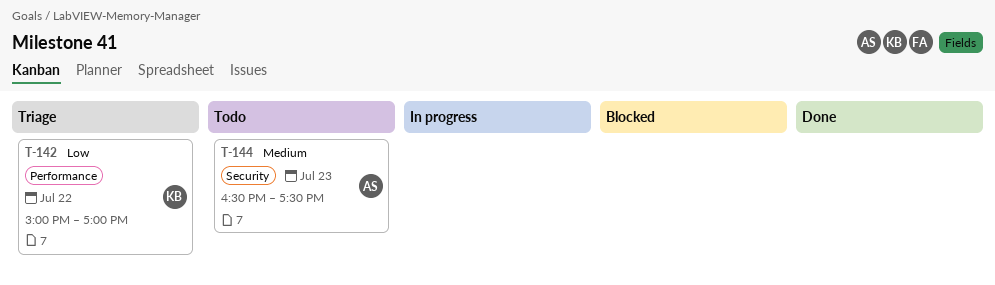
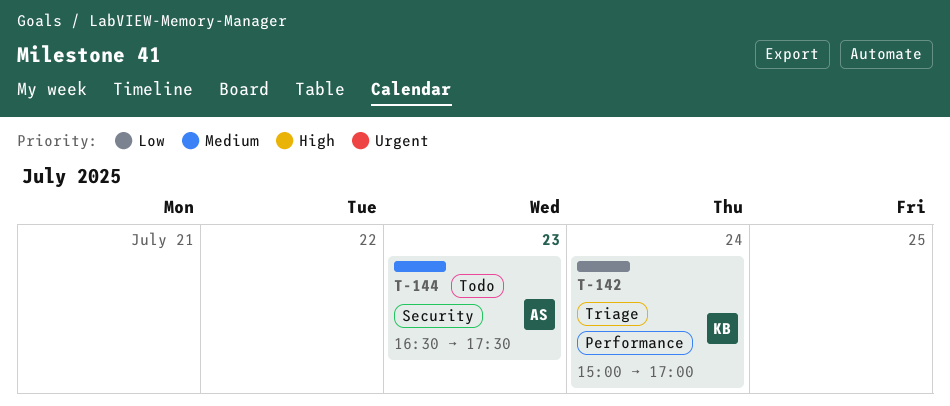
T-142, day: Jul 22 -> Jul 24

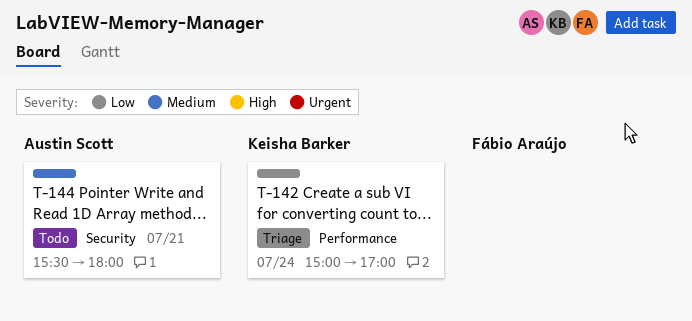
T-144, day: Jul 23 -> Jul 21
T-144, begins: 16:30 -> 15:30
T-144, ends: 17:30 -> 18:00

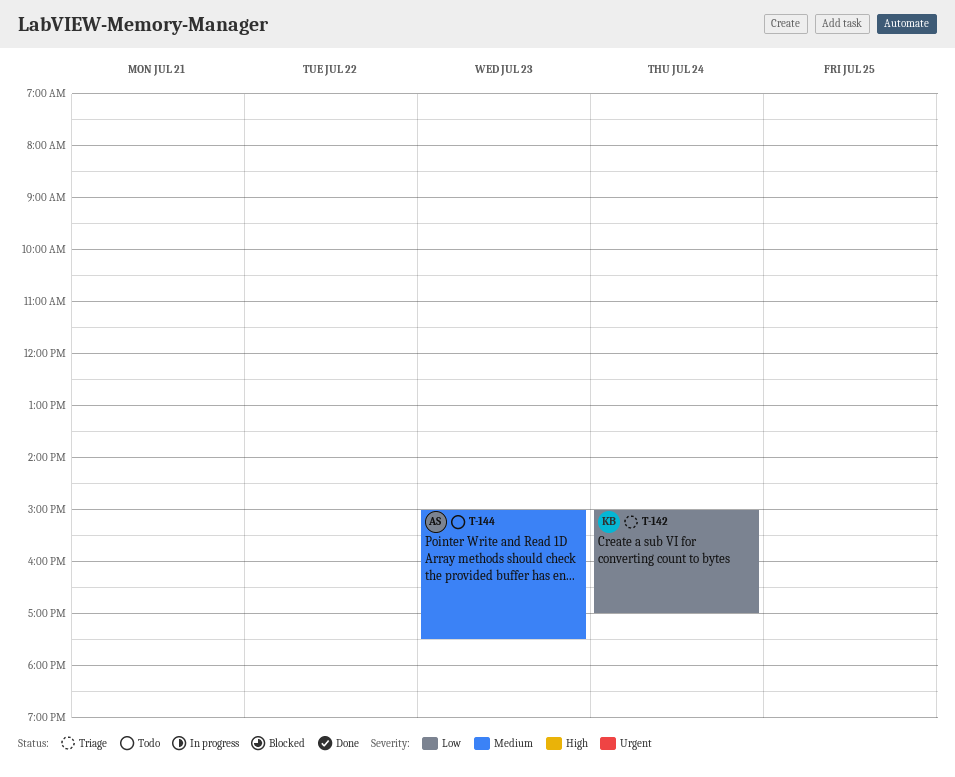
T-144, day: Jul 21 -> Jul 23
T-144, begins: 15:30 -> 15:00
T-144, ends: 18:00 -> 17:30

